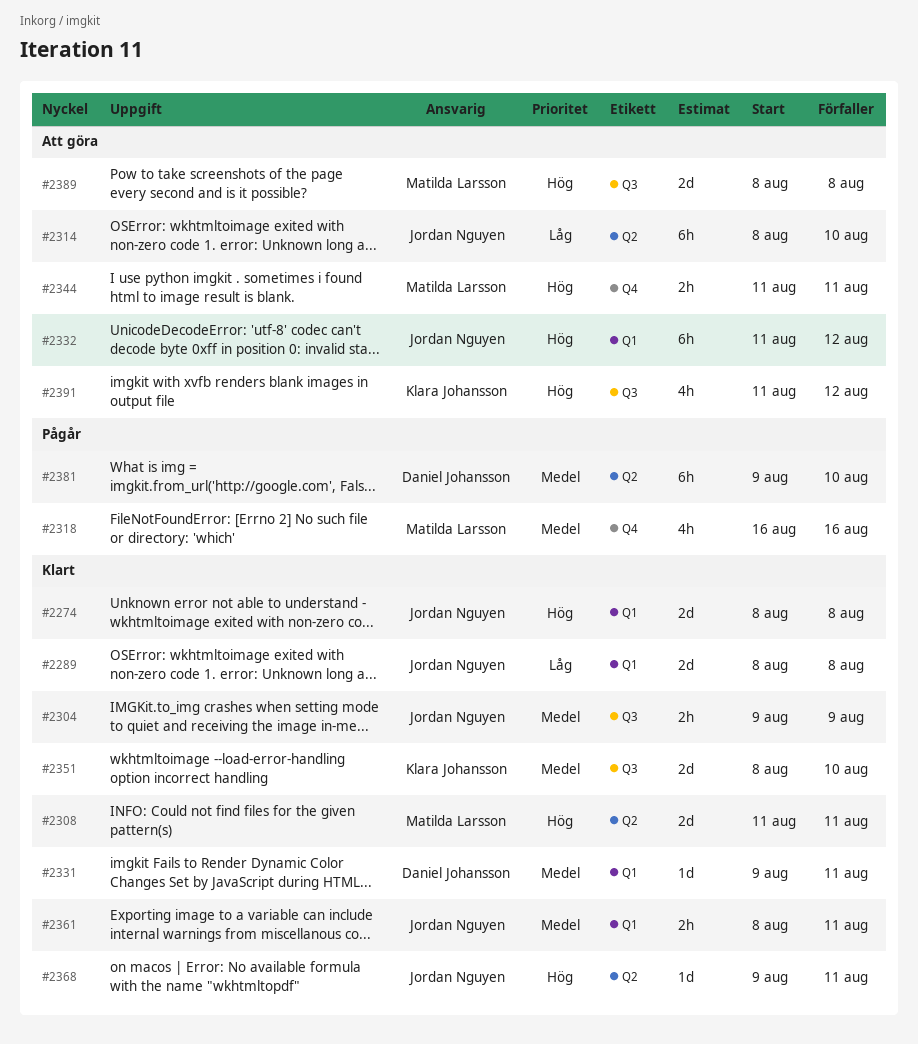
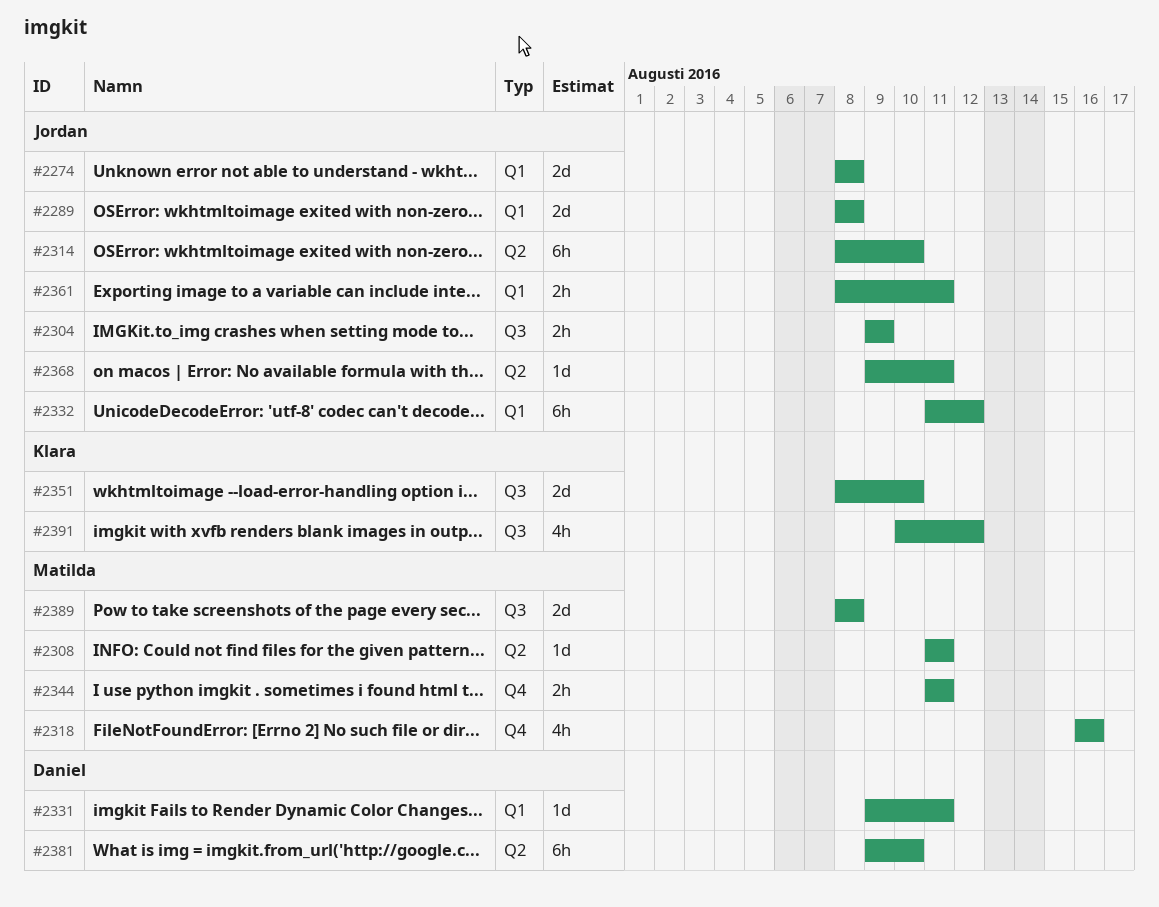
#2308, estimate: 2d -> 1d
#2391, start: Aug 11 -> Aug 10

